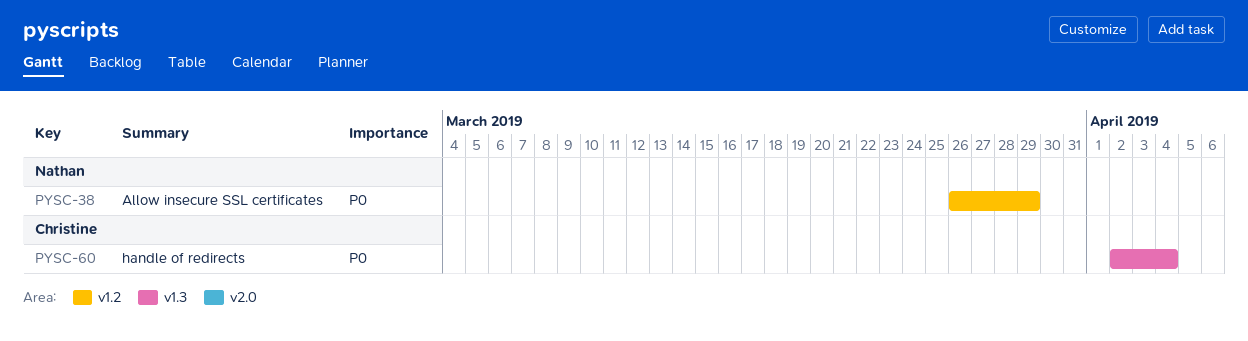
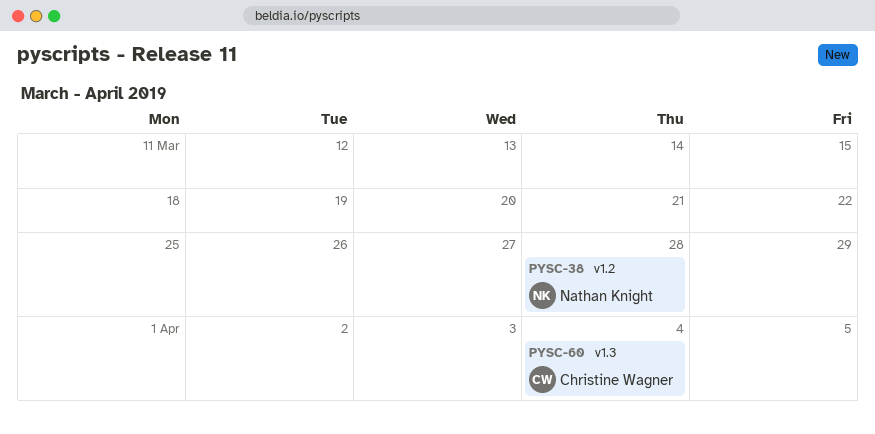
PYSC-38, due: Mar 29 -> Mar 28

